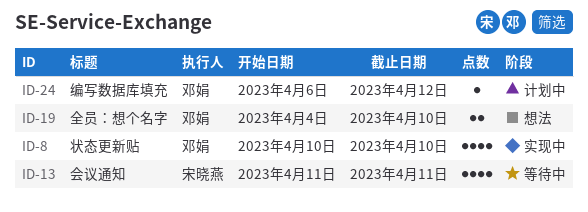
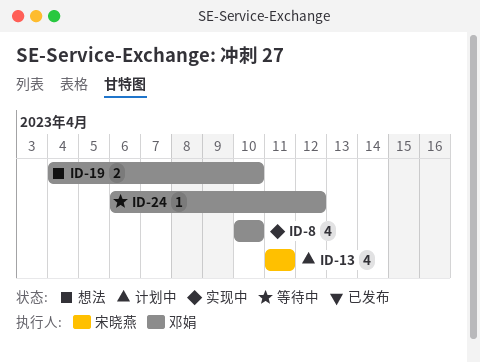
ID-13, status: 等待中 -> 计划中
ID-24, status: 计划中 -> 等待中

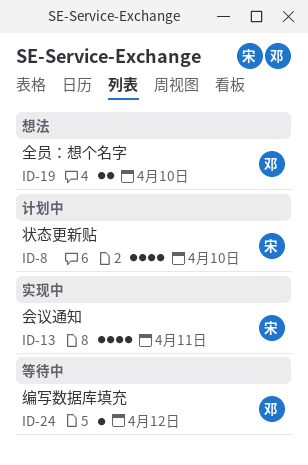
ID-8, status: 实现中 -> 计划中
ID-8, owner: 邓娟 -> 宋晓燕
ID-13, status: 计划中 -> 实现中

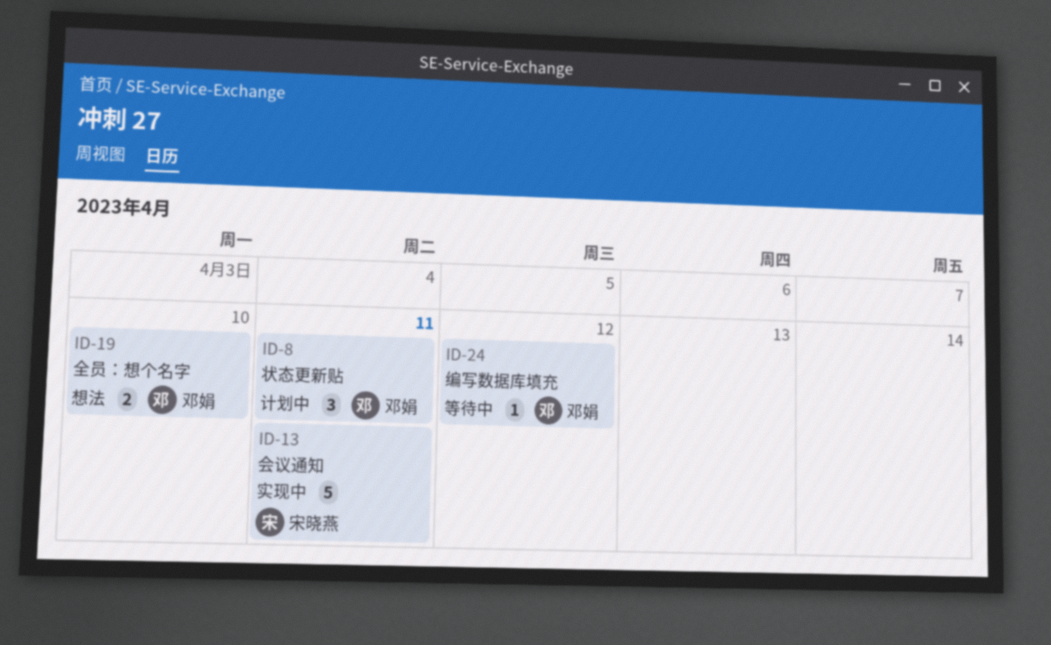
ID-8, owner: 宋晓燕 -> 邓娟
ID-8, estimate: 4 -> 3
ID-8, due: Apr 10 -> Apr 11
ID-13, estimate: 4 -> 5

